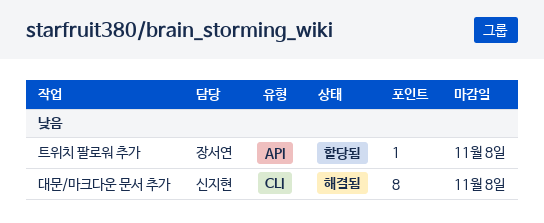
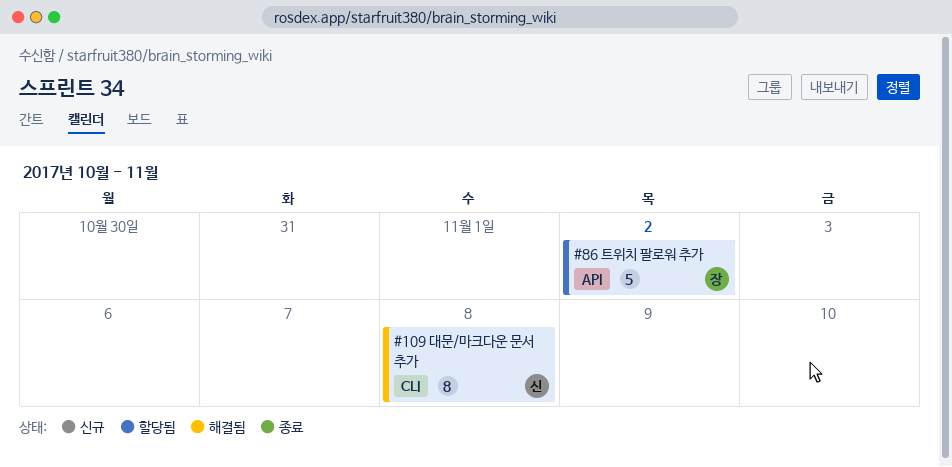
트위치 팔로워 추가, estimate: 1 -> 5
트위치 팔로워 추가, due: Nov 8 -> Nov 2

